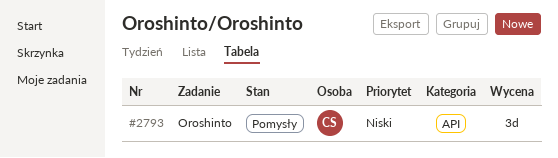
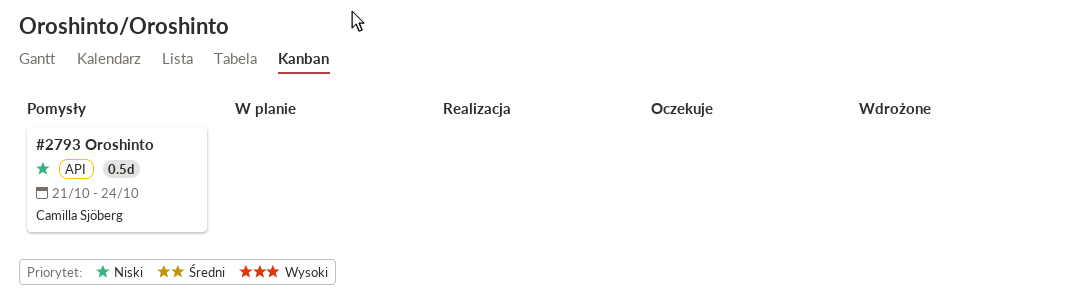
#2793, estimate: 3d -> 0.5d

